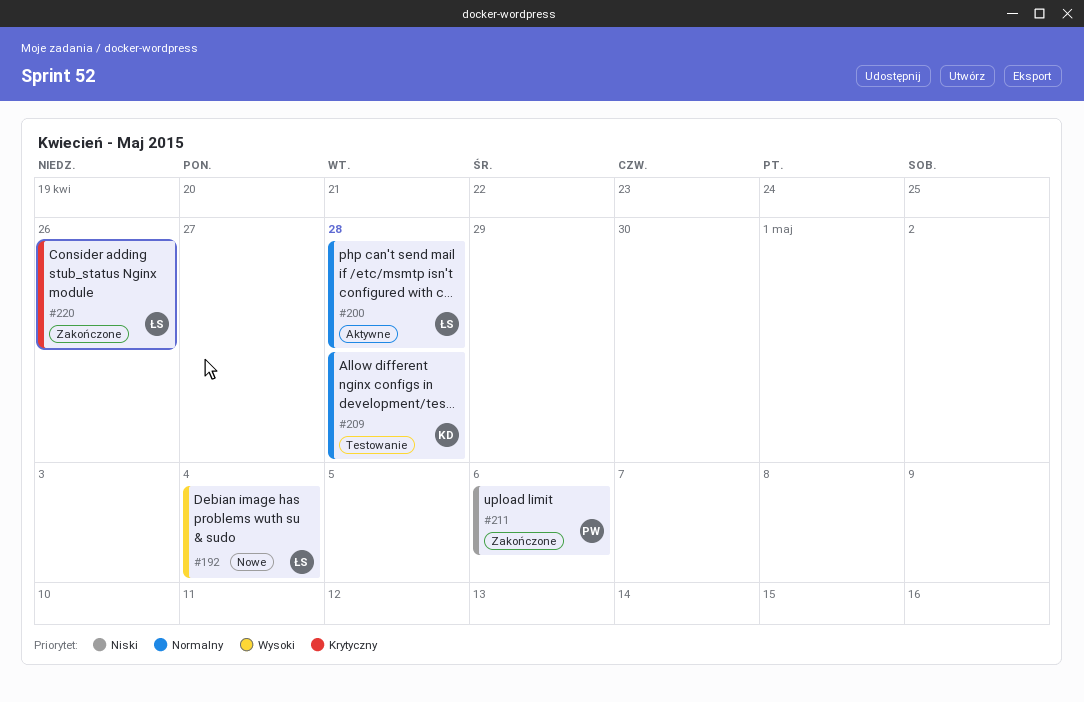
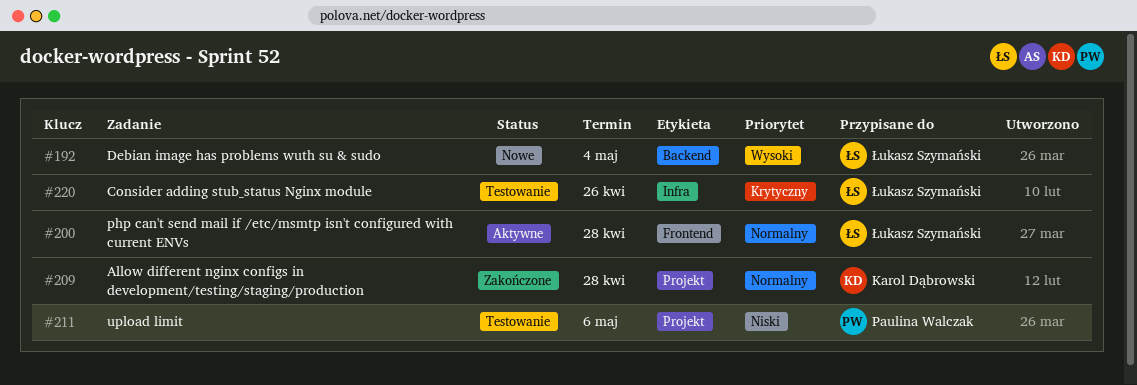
#209, status: Testowanie -> Zakończone
#211, status: Zakończone -> Testowanie
#220, status: Zakończone -> Testowanie

